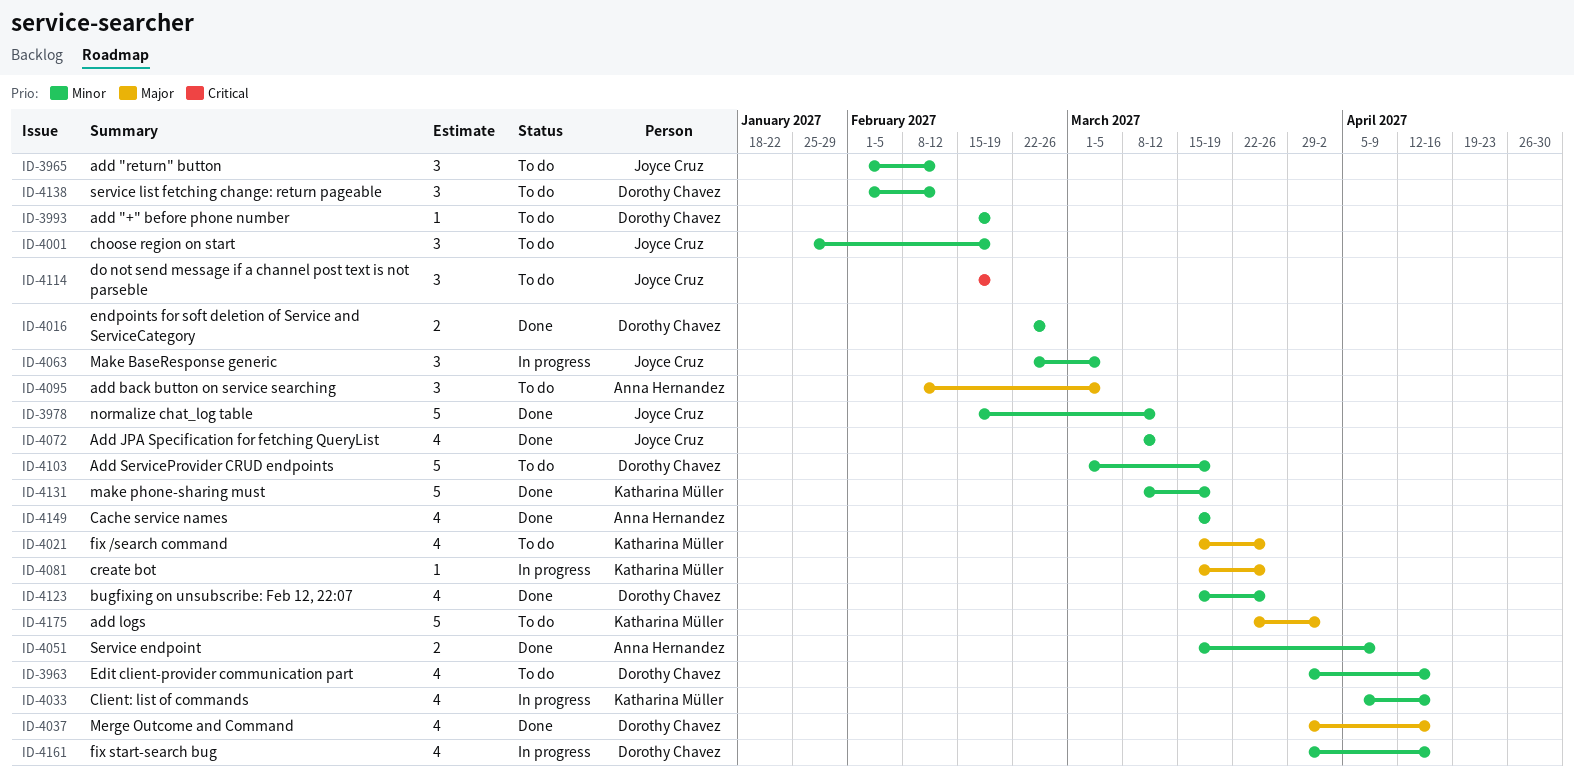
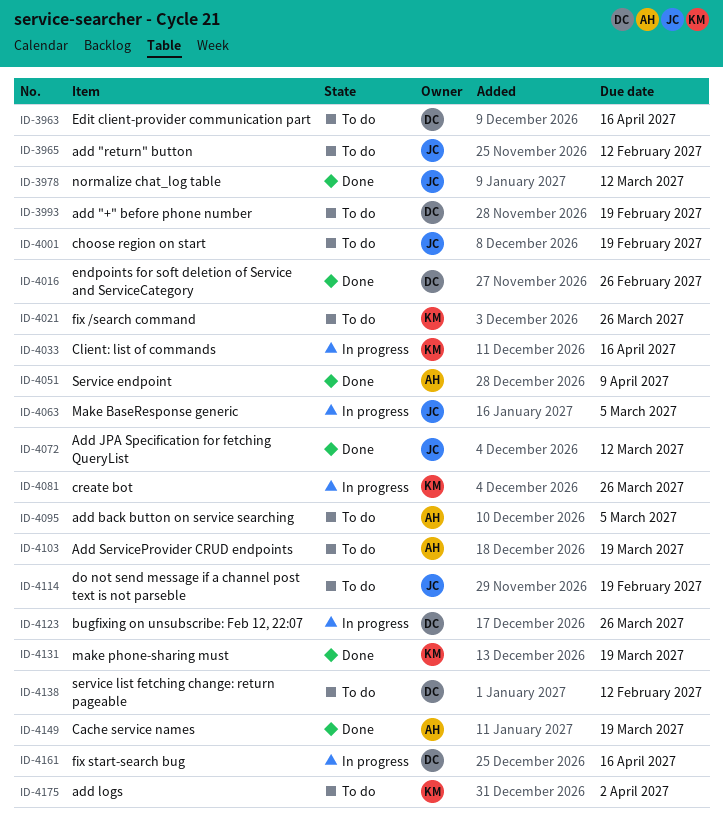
ID-4037: present -> none
ID-4103, owner: Dorothy Chavez -> Anna Hernandez
ID-4123, status: Done -> In progress

